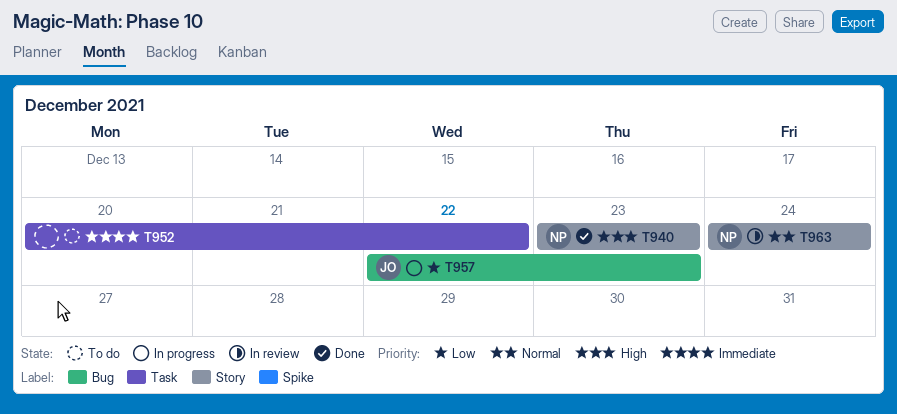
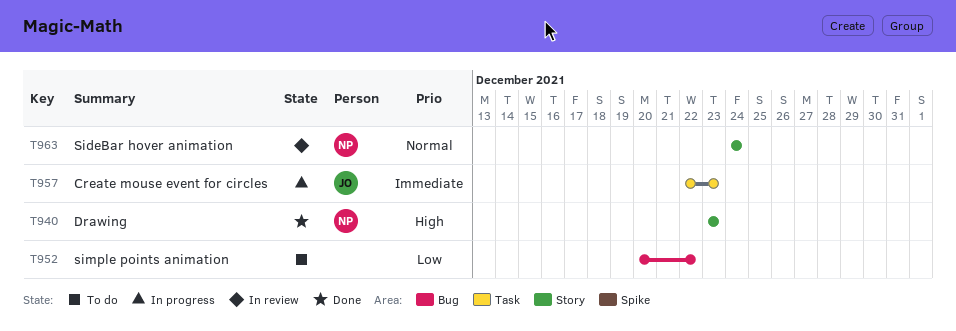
T952, priority: Immediate -> Low
T952, label: Task -> Bug
T957, priority: Low -> Immediate
T957, label: Bug -> Task

